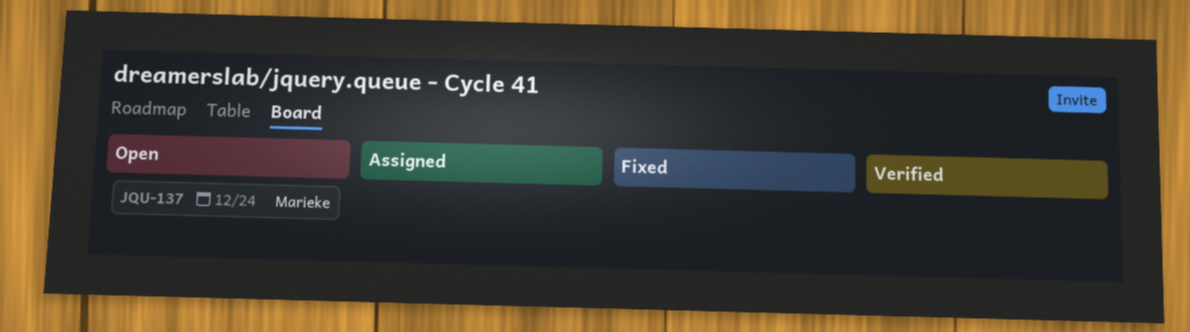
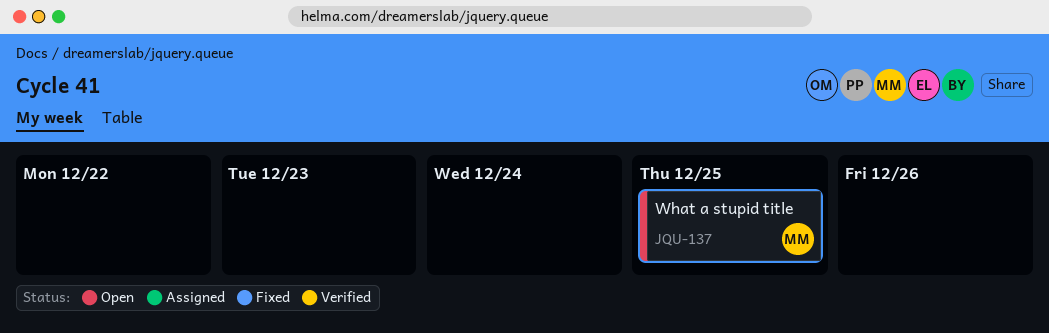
JQU-137, due: Dec 24 -> Dec 25

